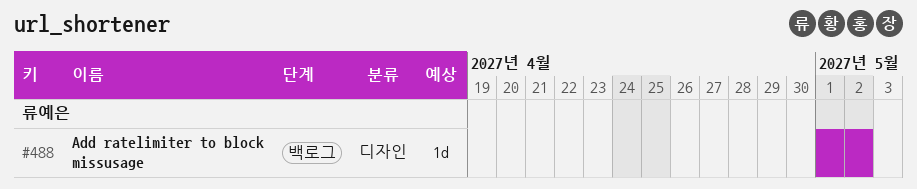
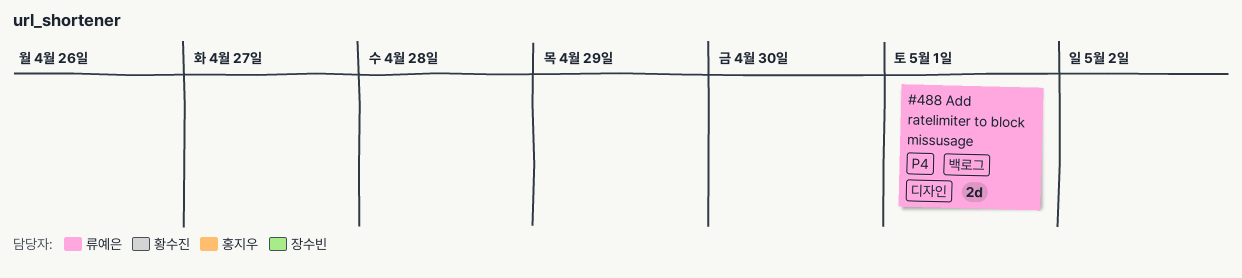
#488, estimate: 1d -> 2d
#488, due: May 2 -> May 1

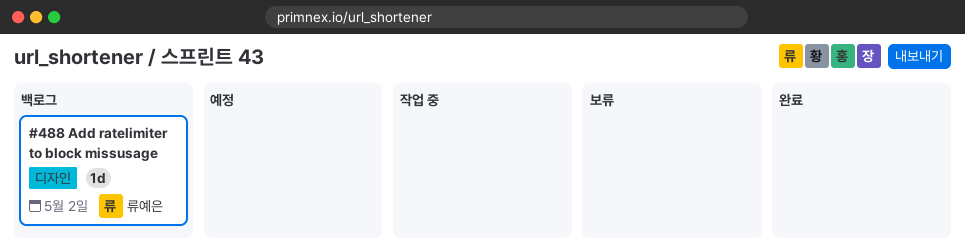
#488, estimate: 2d -> 1d
#488, due: May 1 -> May 2

